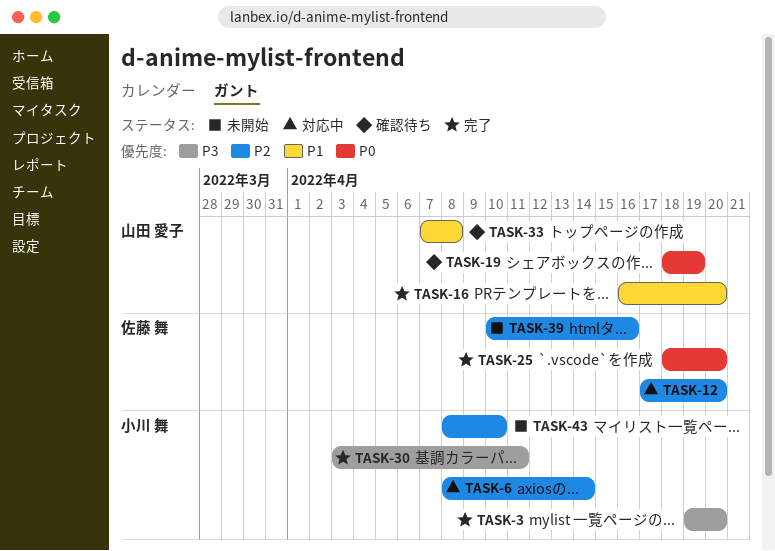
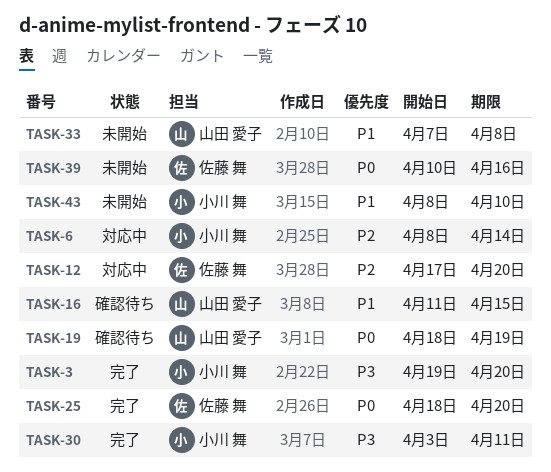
TASK-16, status: 完了 -> 確認待ち
TASK-16, start: Apr 16 -> Apr 11
TASK-16, due: Apr 20 -> Apr 15
TASK-33, status: 確認待ち -> 未開始
TASK-39, priority: P2 -> P0
TASK-43, priority: P2 -> P1

